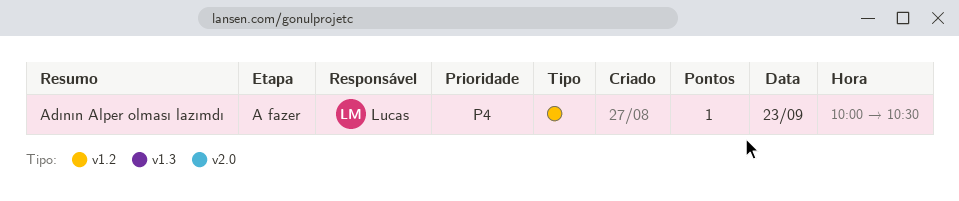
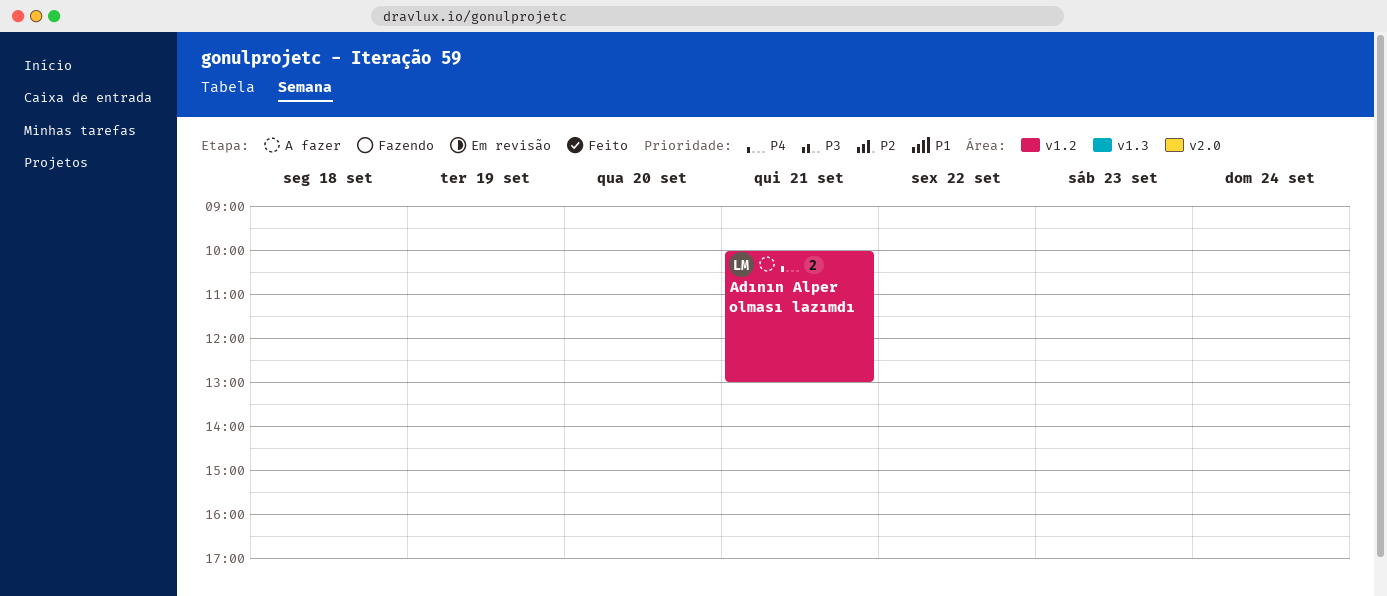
Adının Alper olması lazımdı, estimate: 1 -> 2
Adının Alper olması lazımdı, day: Sep 23 -> Sep 21
Adının Alper olması lazımdı, ends: 10:30 -> 13:00

